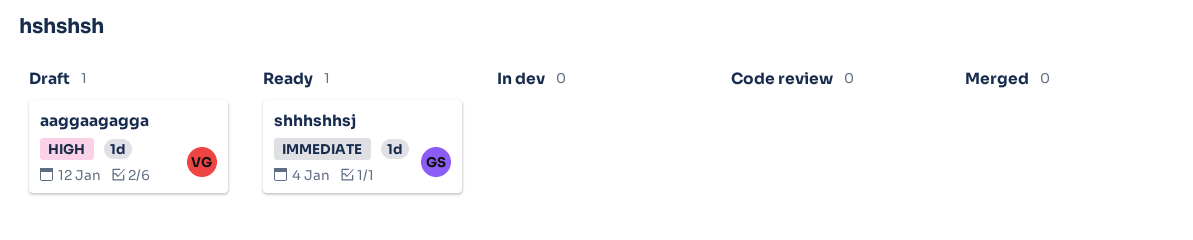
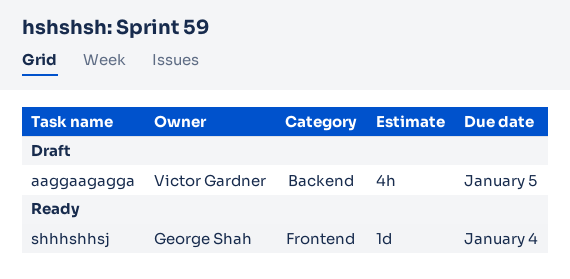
aaggaagagga, estimate: 1d -> 4h
aaggaagagga, due: Jan 12 -> Jan 5

